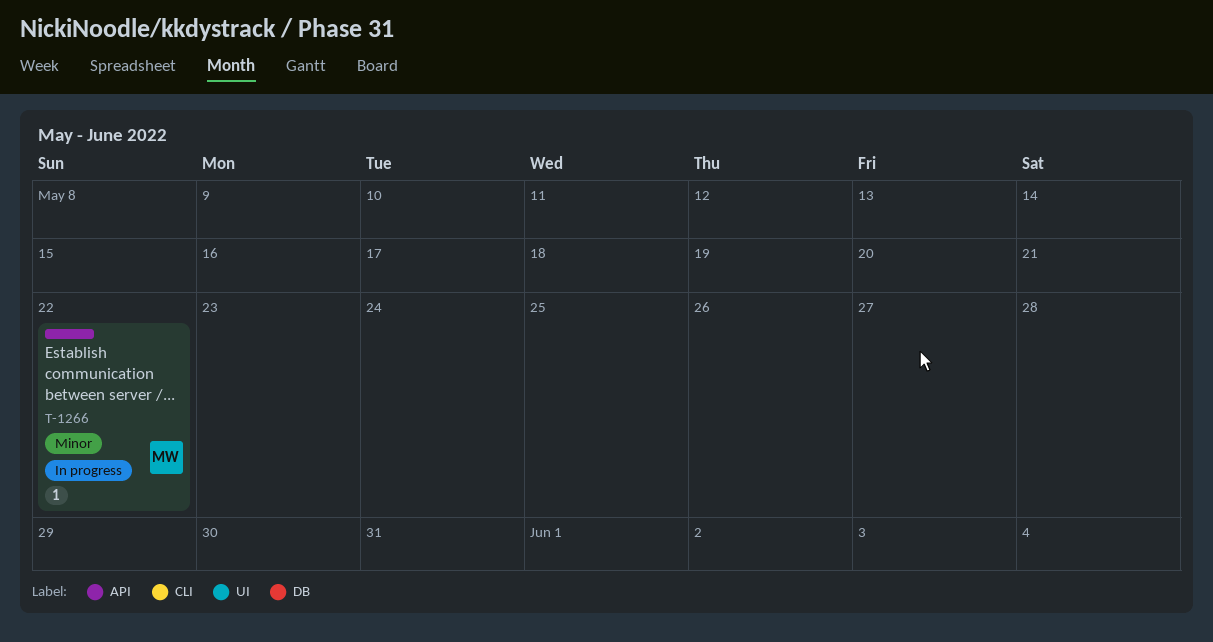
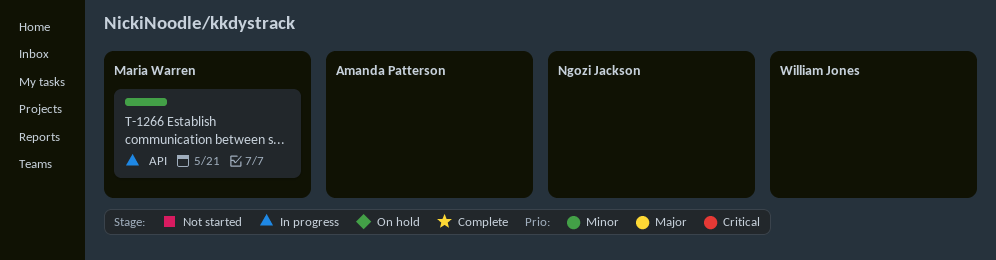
T-1266, due: May 22 -> May 21

